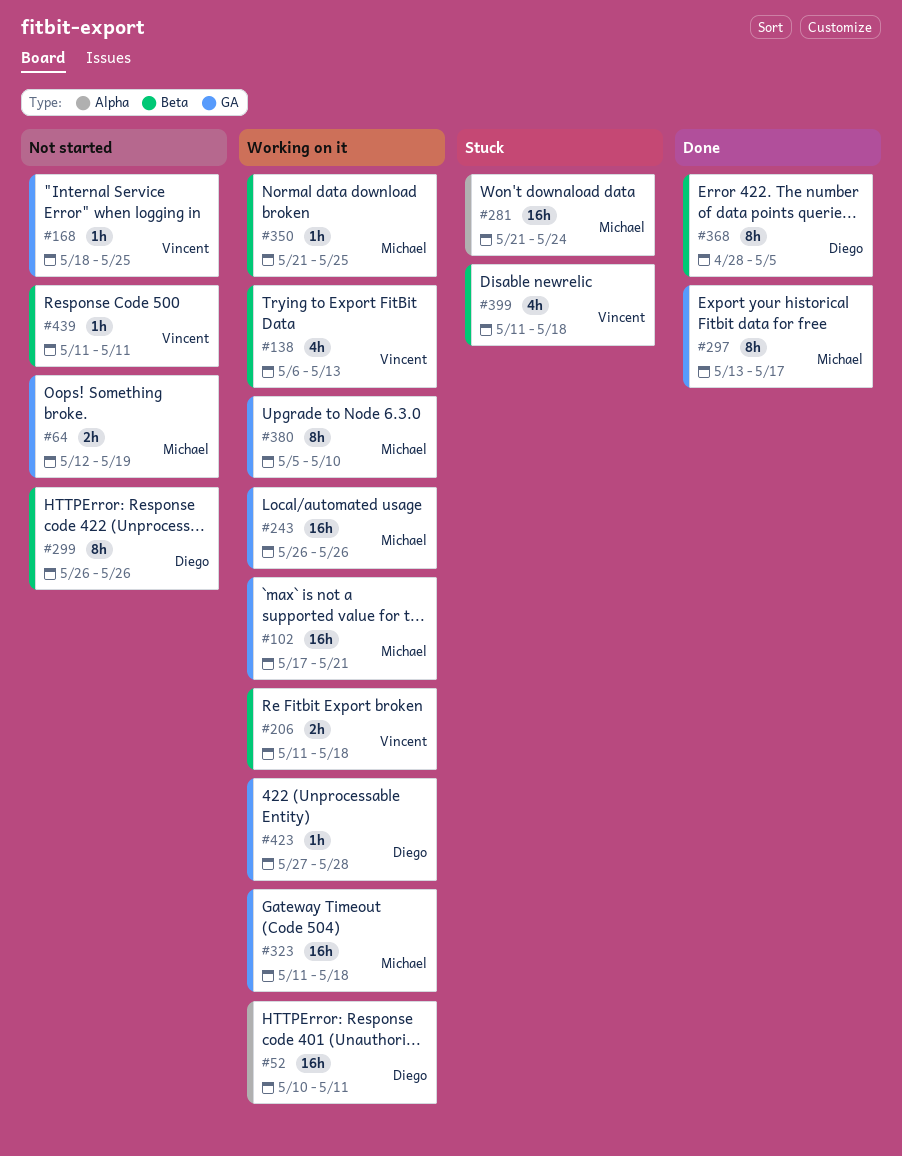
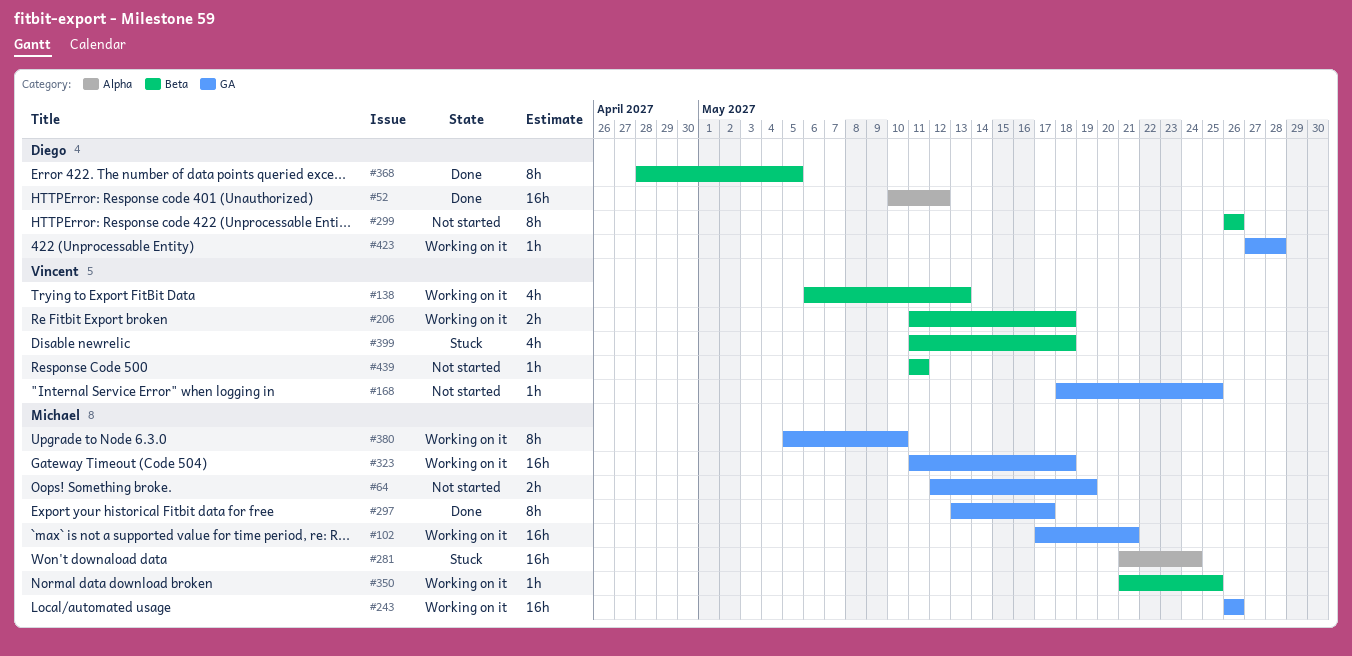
#52, status: Working on it -> Done
#52, due: May 11 -> May 12

